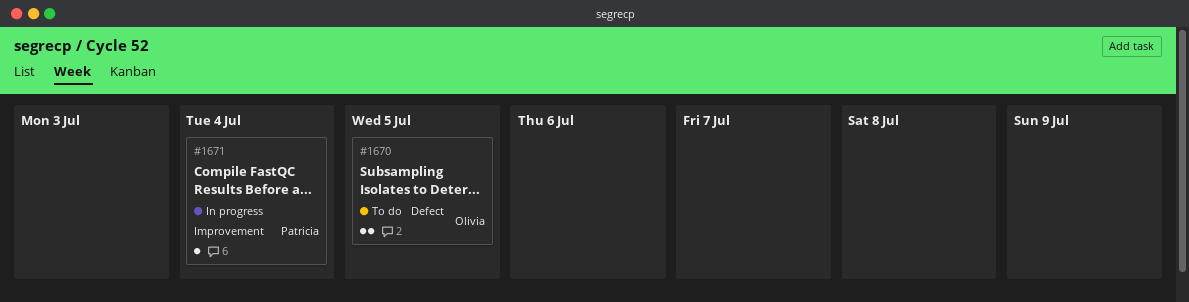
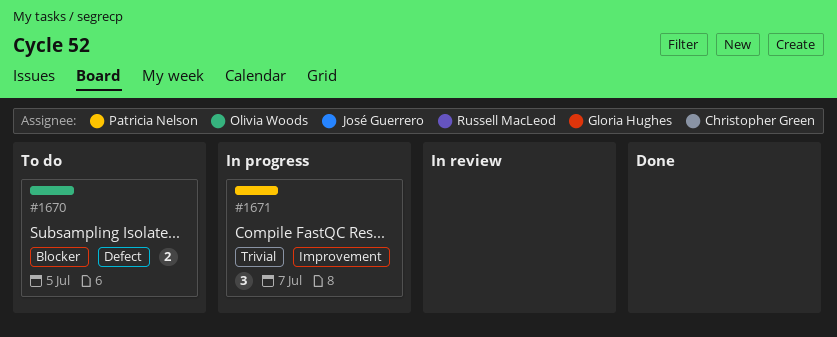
#1671, estimate: 1 -> 3
#1671, due: Jul 4 -> Jul 7

